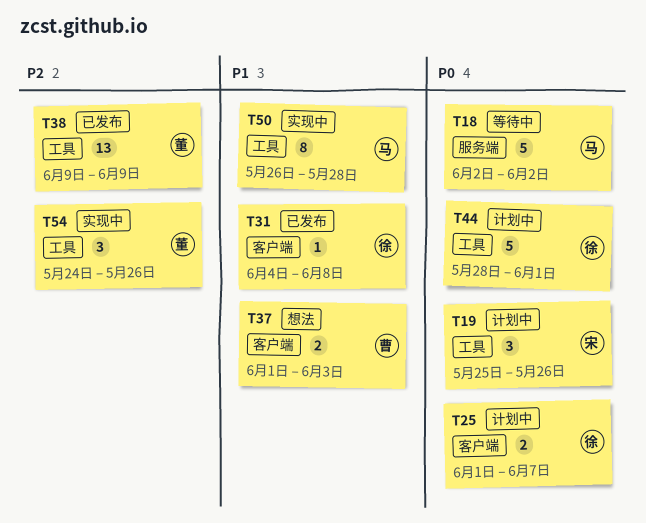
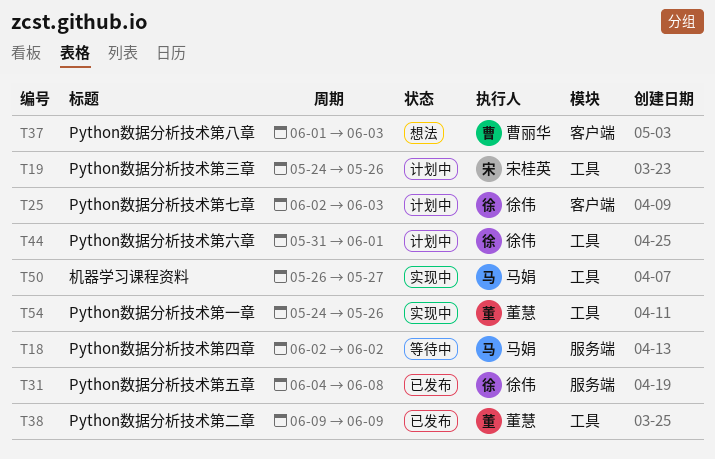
T19, start: May 25 -> May 24
T25, start: Jun 1 -> Jun 2
T25, due: Jun 7 -> Jun 3
T31, label: 客户端 -> 服务端
T44, start: May 28 -> May 31
T50, due: May 28 -> May 27

